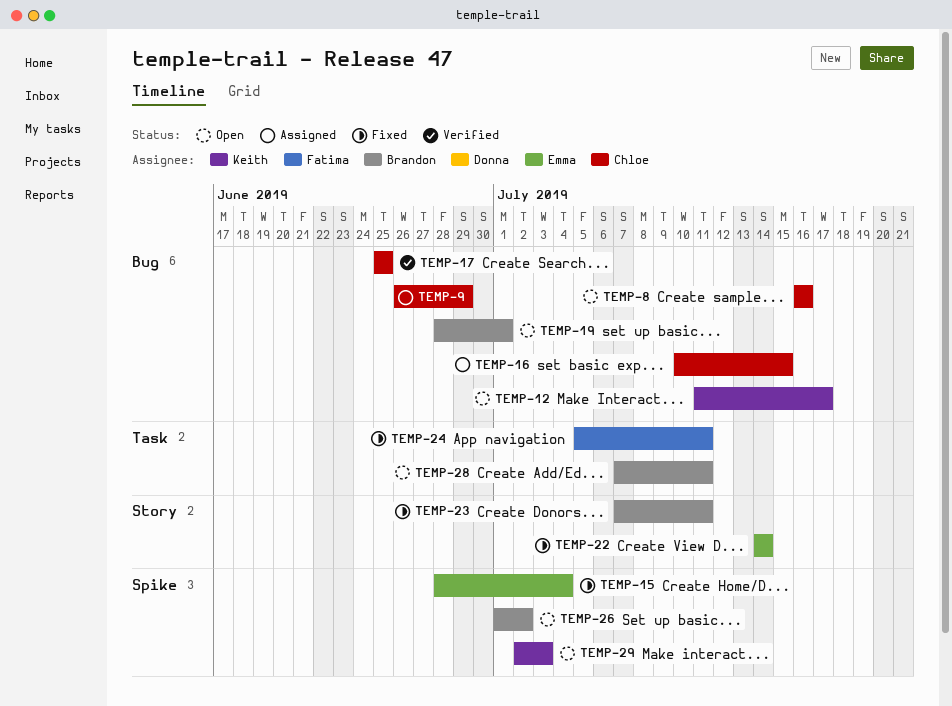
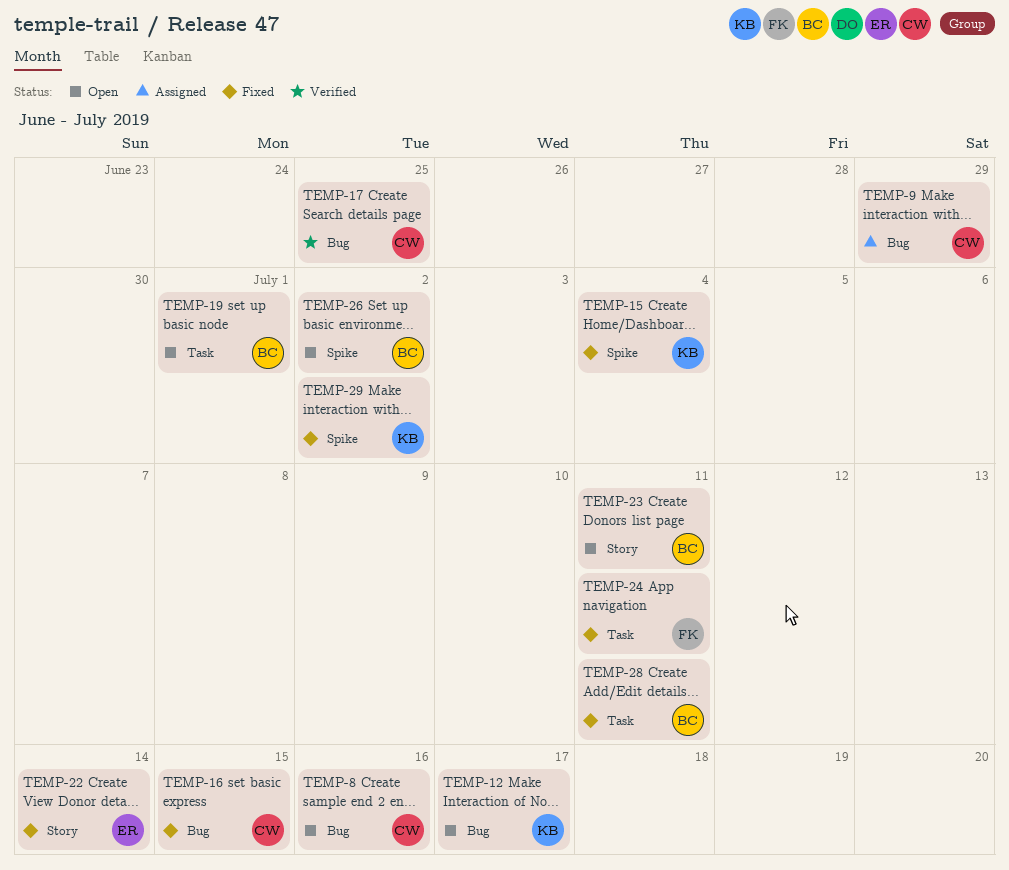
TEMP-15, owner: Emma -> Keith
TEMP-16, status: Assigned -> Fixed
TEMP-19, label: Bug -> Task
TEMP-23, status: Fixed -> Open
TEMP-28, status: Open -> Fixed
TEMP-29, status: Open -> Fixed
TEMP-29, due: Jul 3 -> Jul 2

